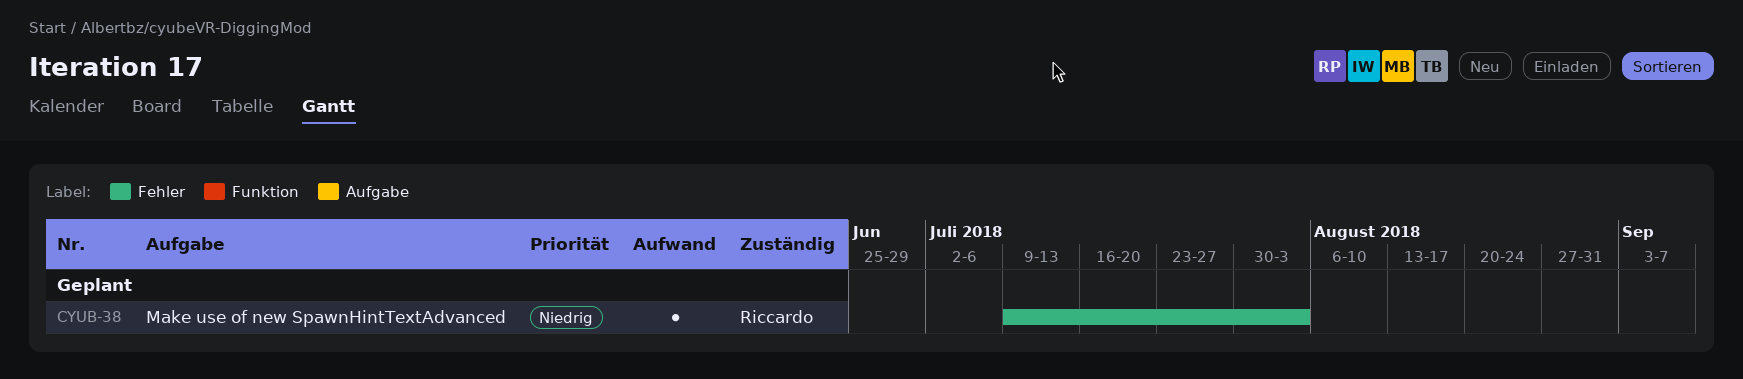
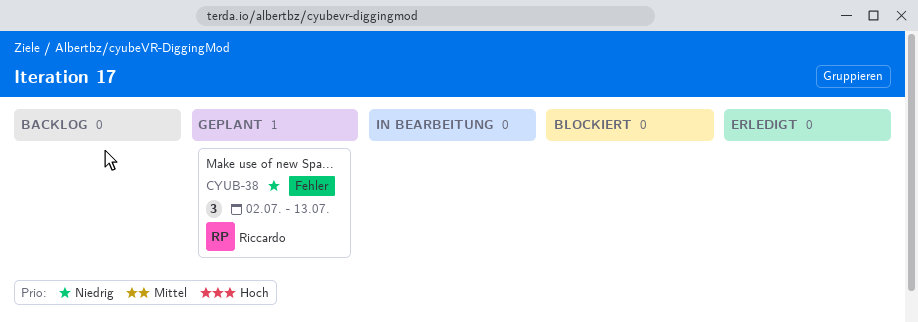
CYUB-38, estimate: 1 -> 3
CYUB-38, start: Jul 9 -> Jul 2
CYUB-38, due: Aug 3 -> Jul 13

